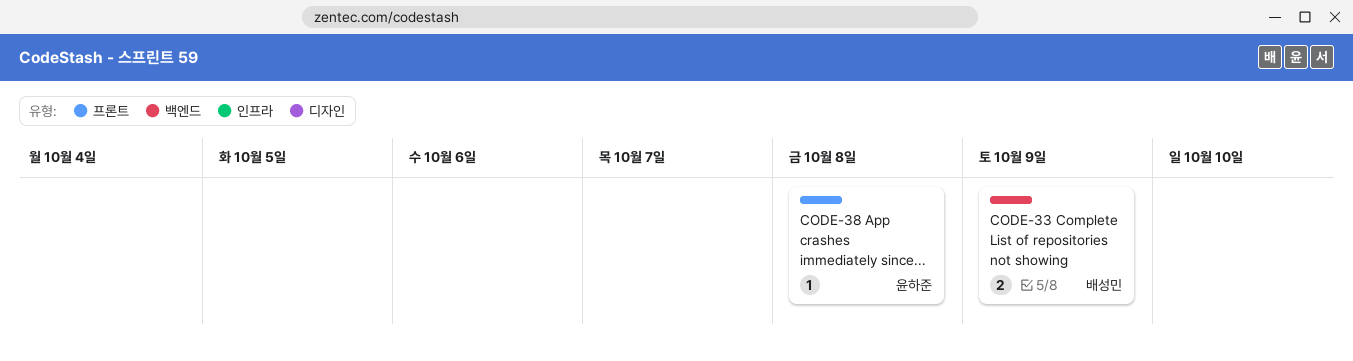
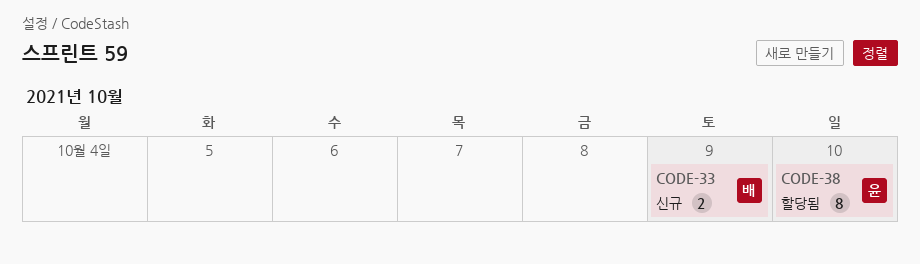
CODE-38, estimate: 1 -> 8
CODE-38, due: Oct 8 -> Oct 10

